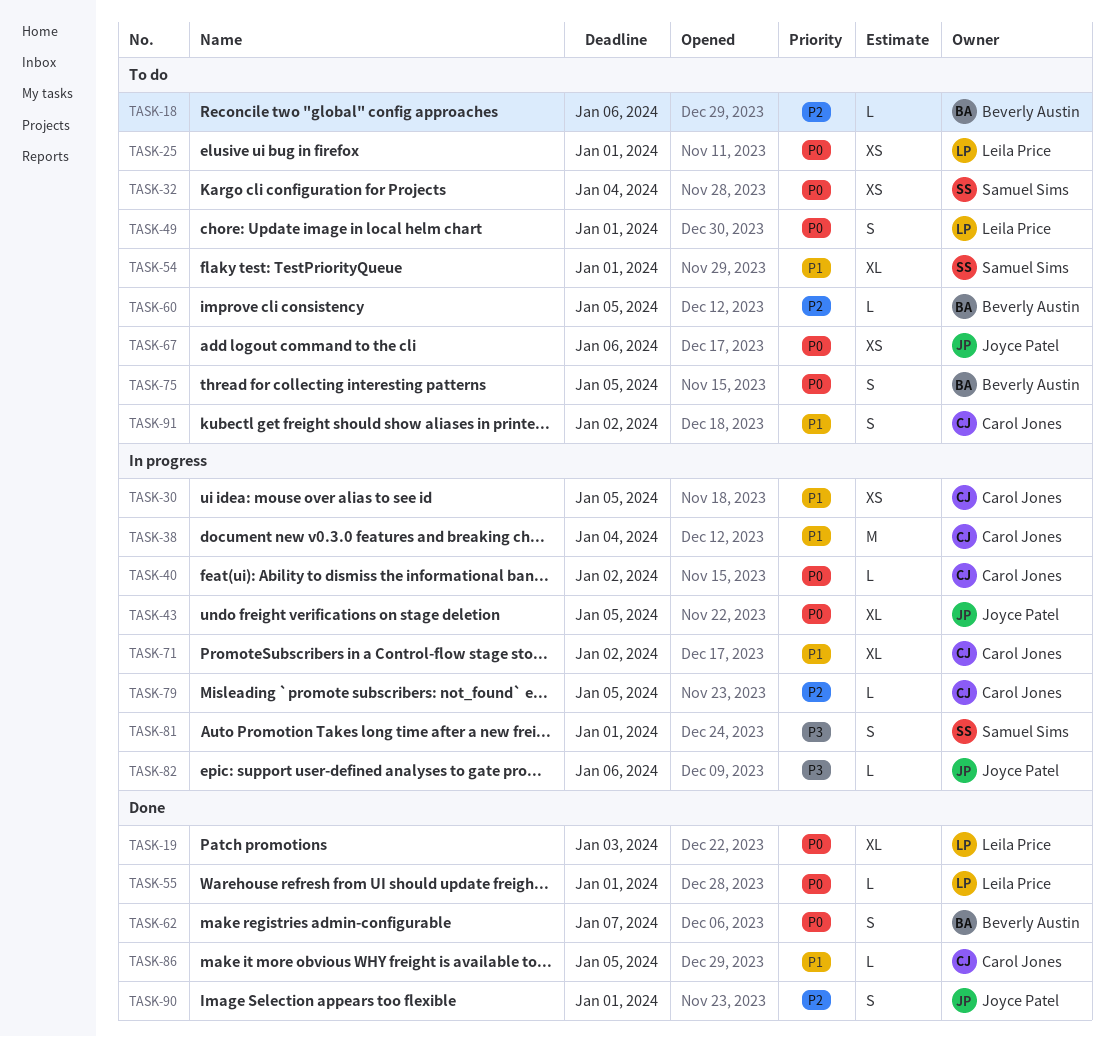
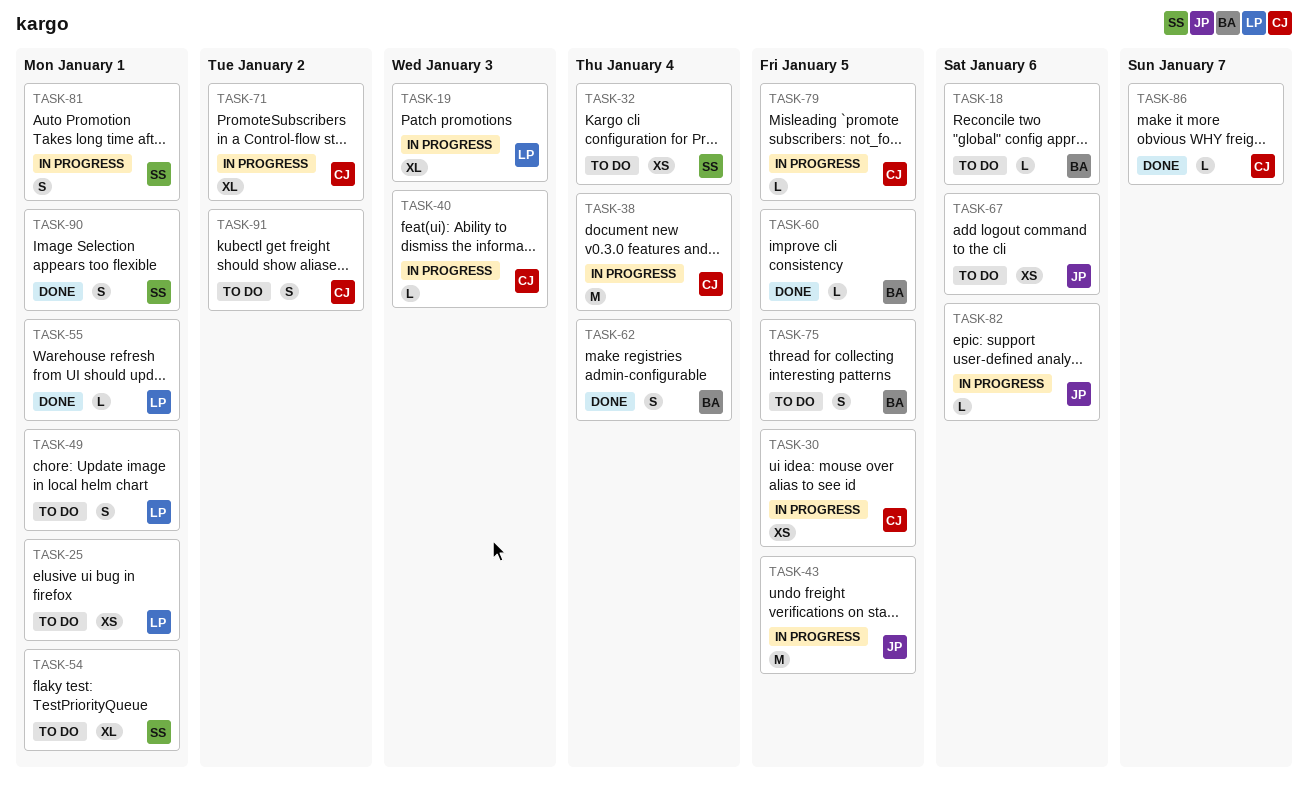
TASK-19, status: Done -> In progress
TASK-40, due: Jan 2 -> Jan 3
TASK-43, estimate: XL -> M
TASK-60, status: To do -> Done
TASK-62, due: Jan 7 -> Jan 4
TASK-86, due: Jan 5 -> Jan 7
TASK-90, owner: Joyce Patel -> Samuel Sims

